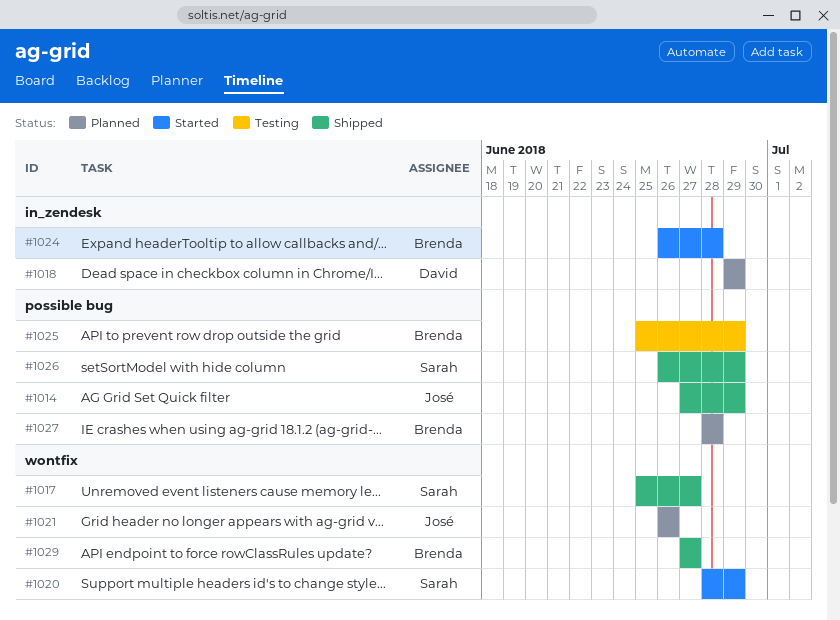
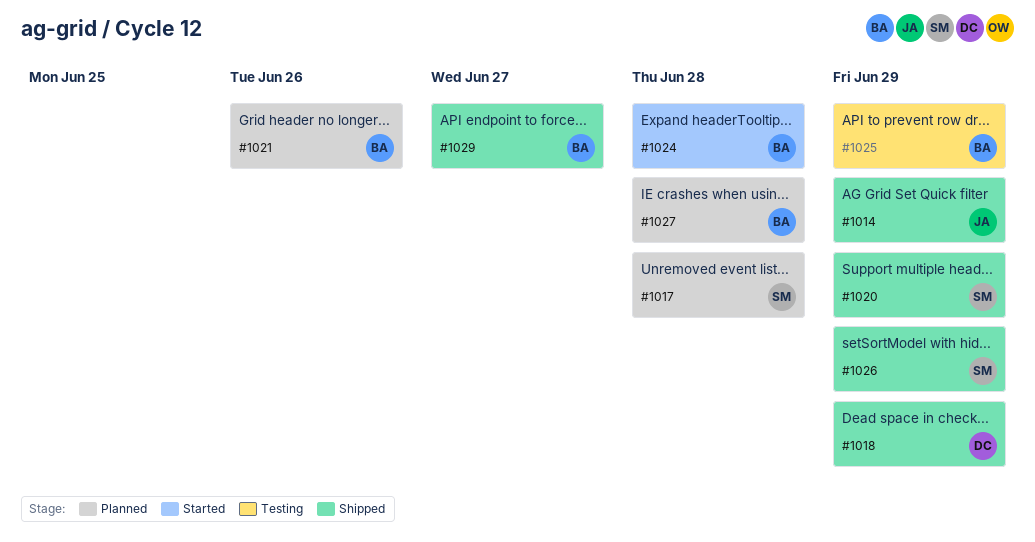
#1017, status: Shipped -> Planned
#1017, due: Jun 27 -> Jun 28
#1018, status: Planned -> Shipped
#1020, status: Started -> Shipped
#1021, owner: José -> Brenda

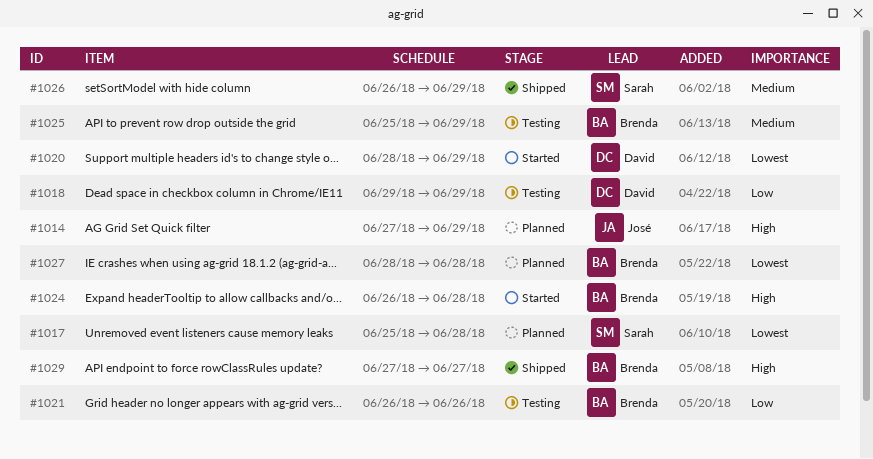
#1014, status: Shipped -> Planned
#1018, status: Shipped -> Testing
#1020, status: Shipped -> Started
#1020, owner: Sarah -> David
#1021, status: Planned -> Testing

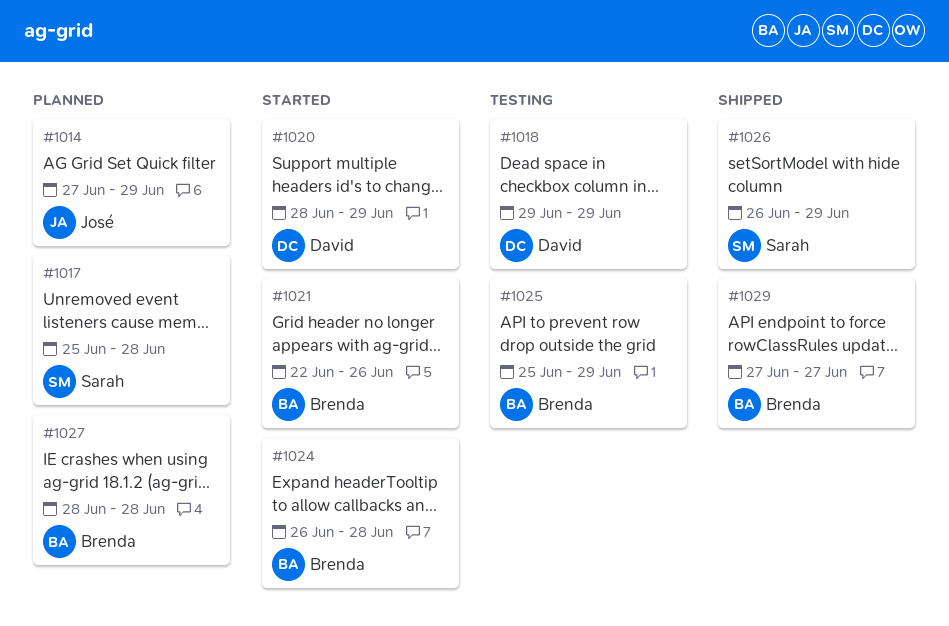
#1021, status: Testing -> Started
#1021, start: Jun 26 -> Jun 22

